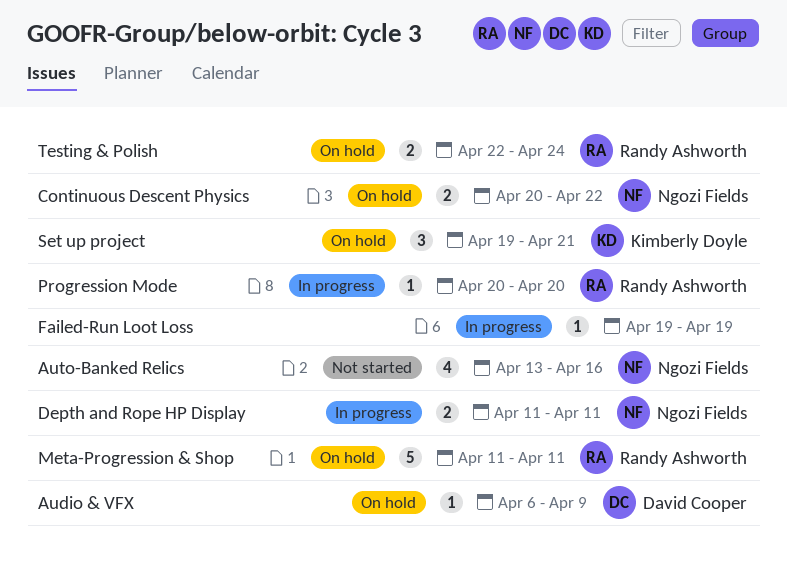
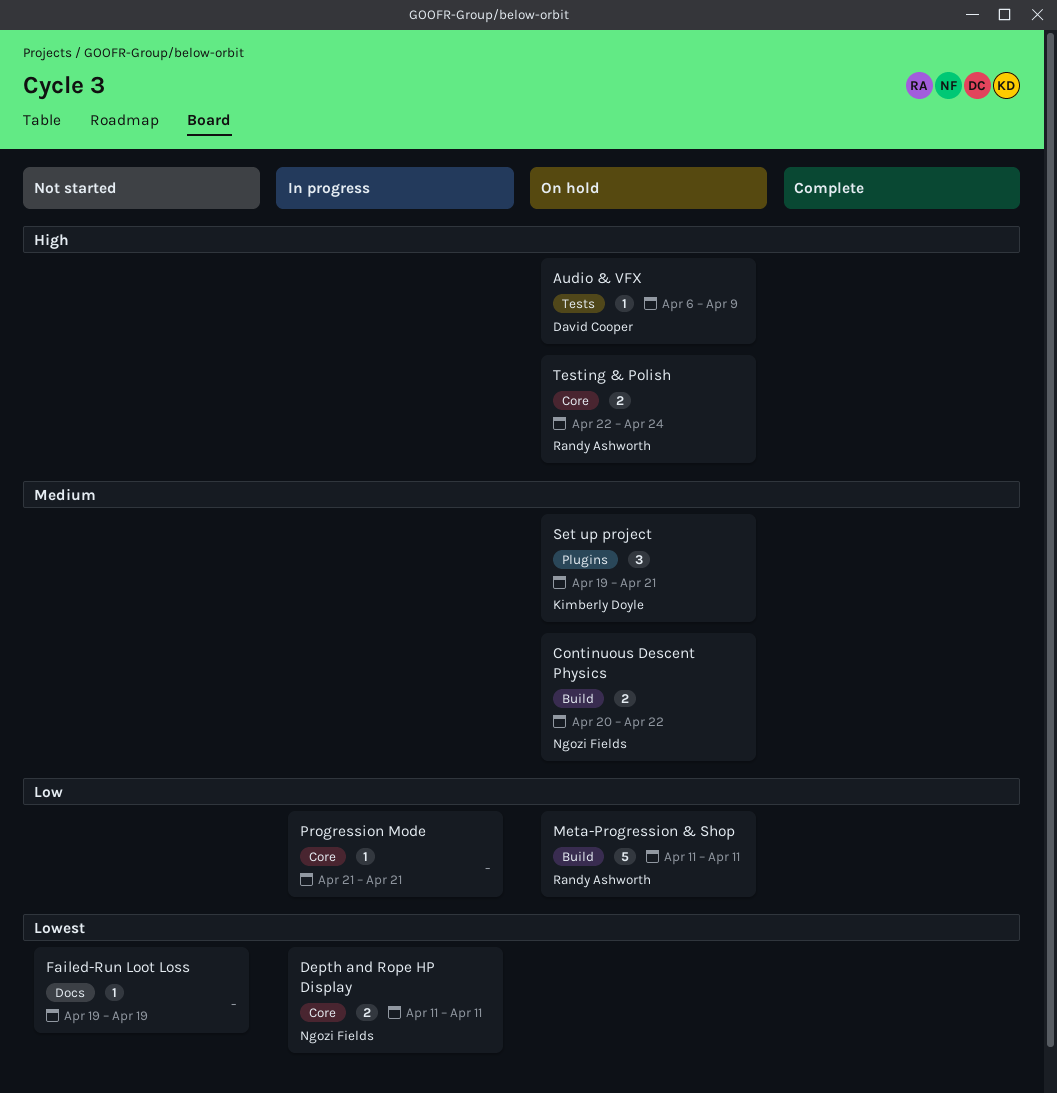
Auto-Banked Relics: present -> none
Failed-Run Loot Loss, status: In progress -> Not started
Progression Mode, owner: Randy Ashworth -> none
Progression Mode, start: Apr 20 -> Apr 21
Progression Mode, due: Apr 20 -> Apr 21

